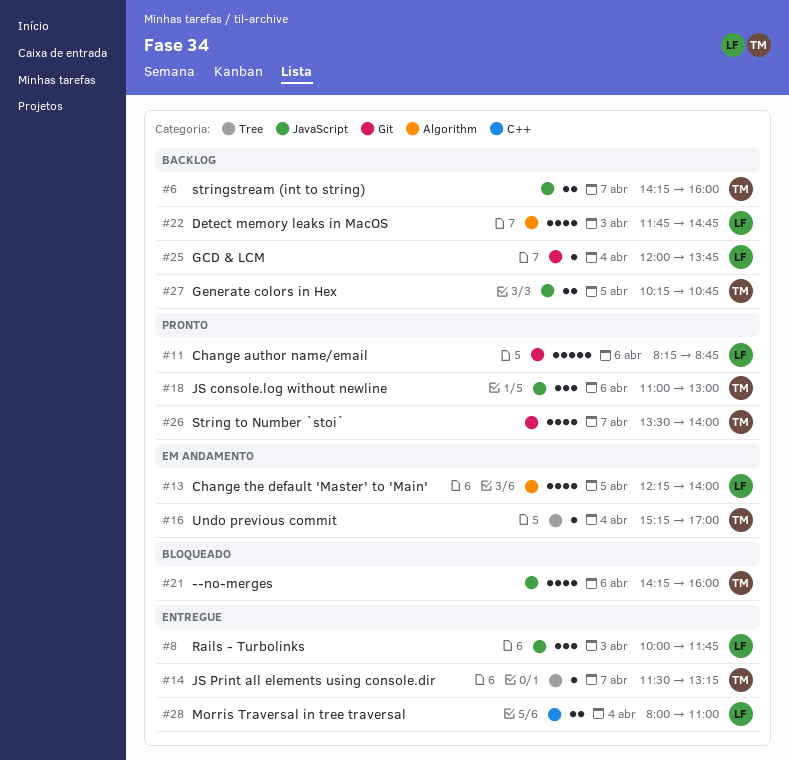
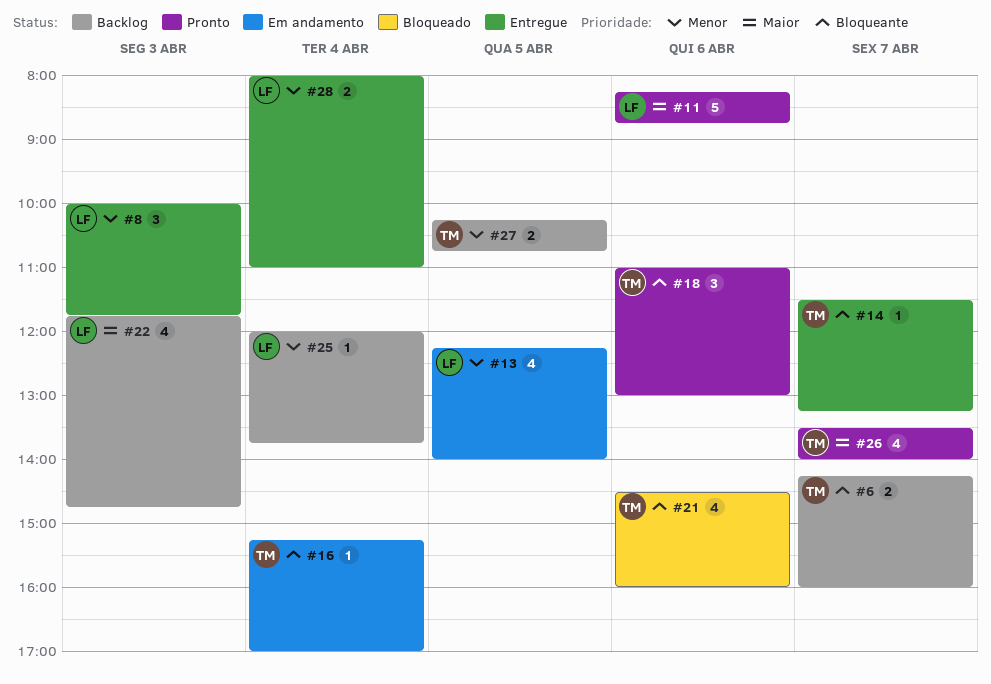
#21, begins: 14:15 -> 14:30

